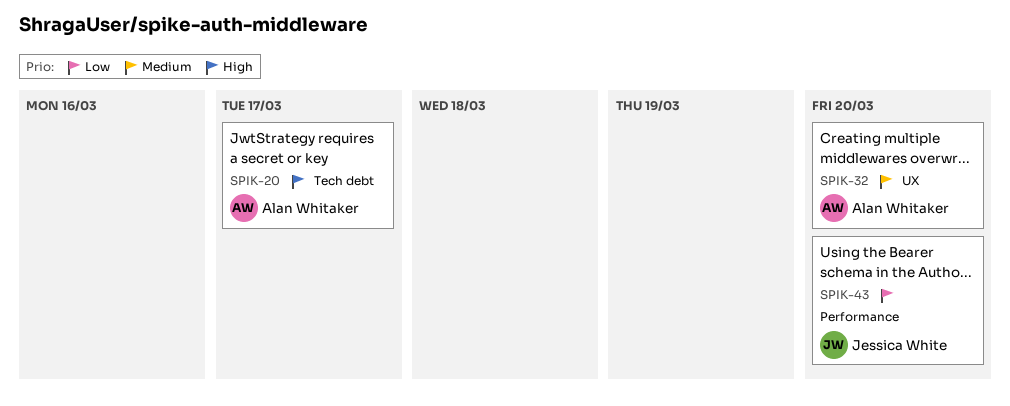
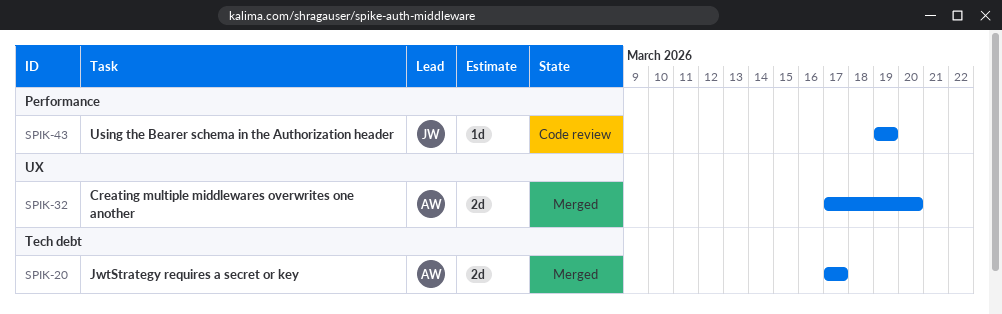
SPIK-43, due: Mar 20 -> Mar 19

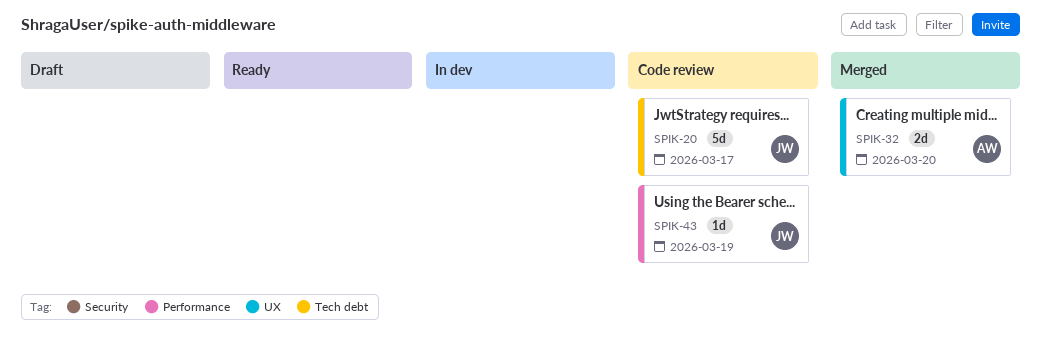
SPIK-20, status: Merged -> Code review
SPIK-20, owner: AW -> JW
SPIK-20, estimate: 2d -> 5d

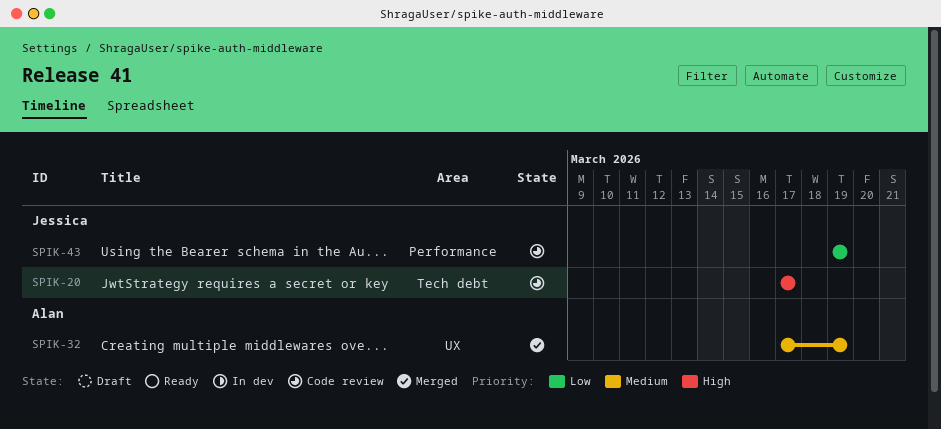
SPIK-32, due: Mar 20 -> Mar 19

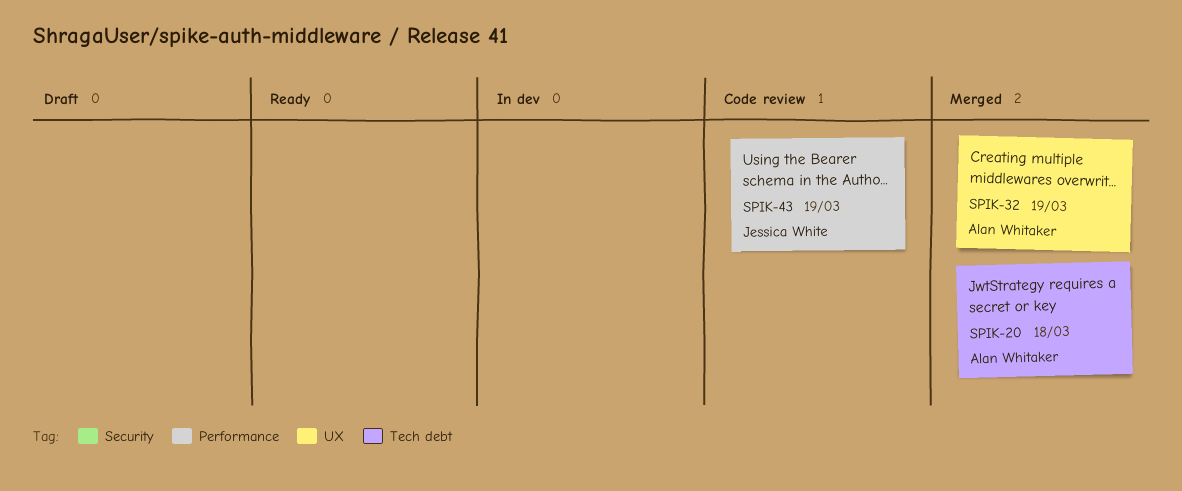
SPIK-20, status: Code review -> Merged
SPIK-20, owner: Jessica White -> Alan Whitaker
SPIK-20, due: Mar 17 -> Mar 18

